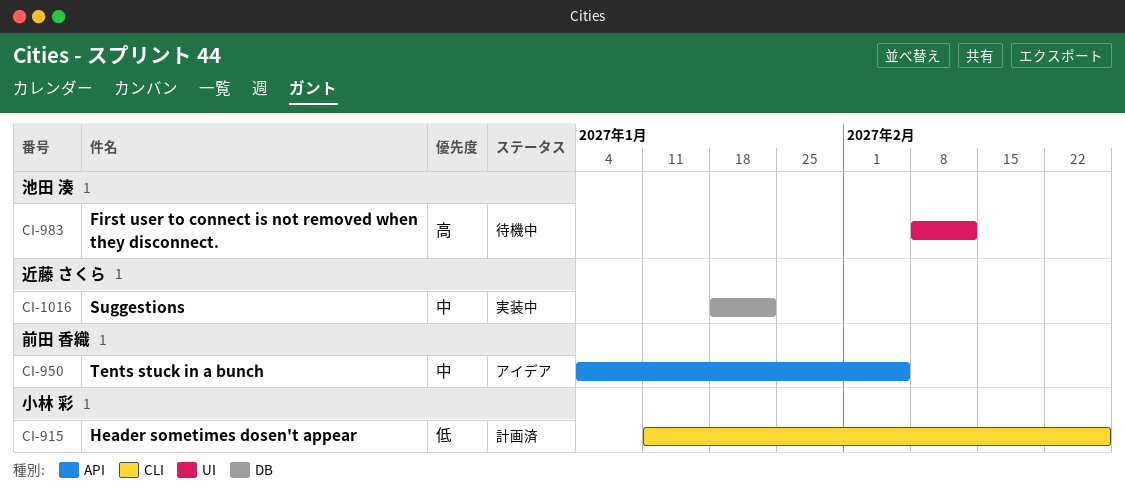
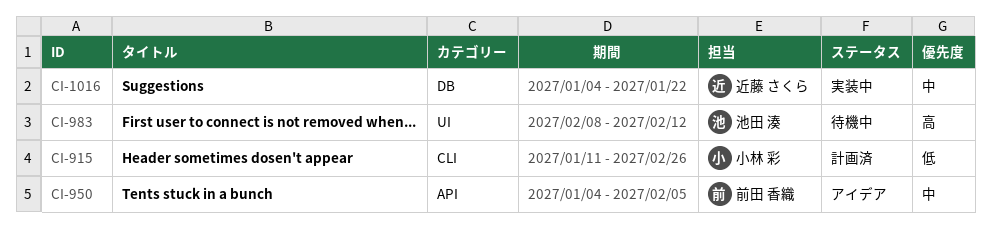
CI-1016, start: Jan 18 -> Jan 4

